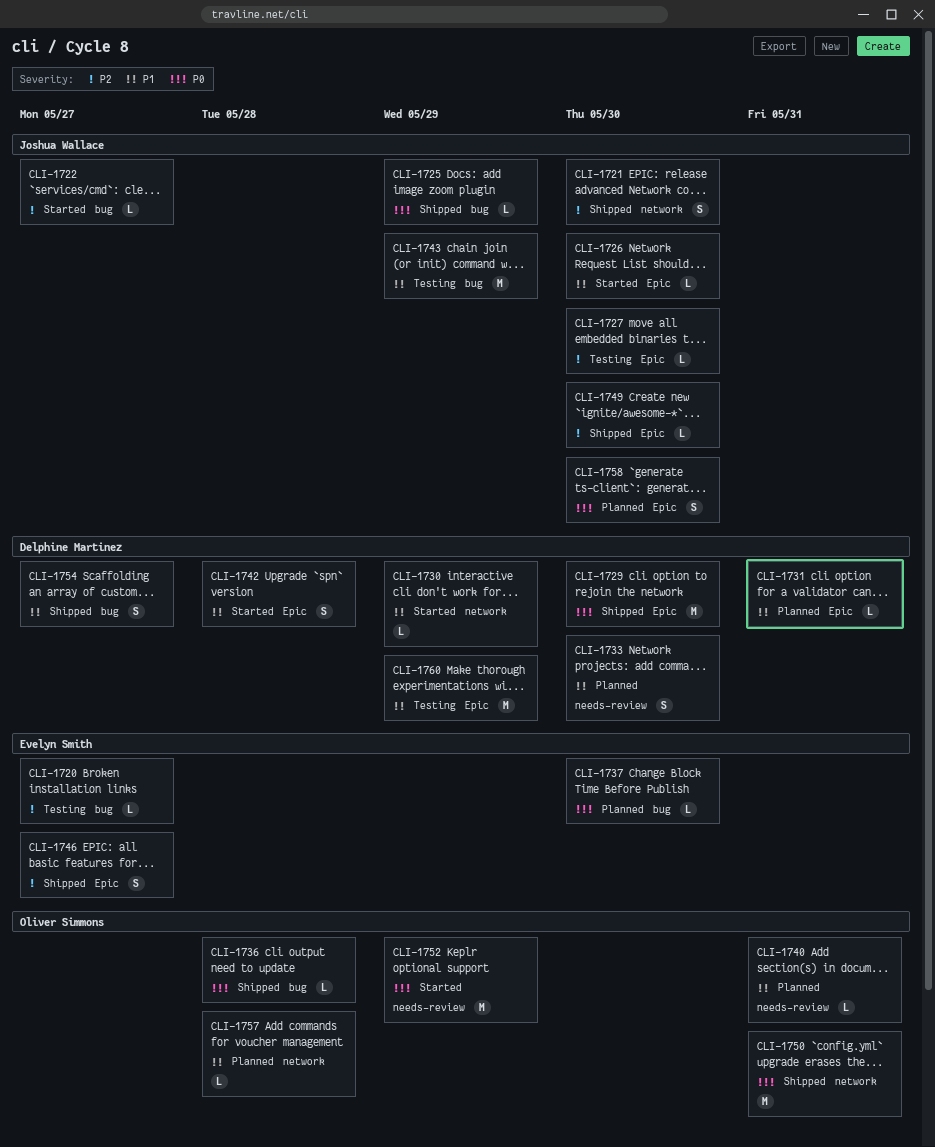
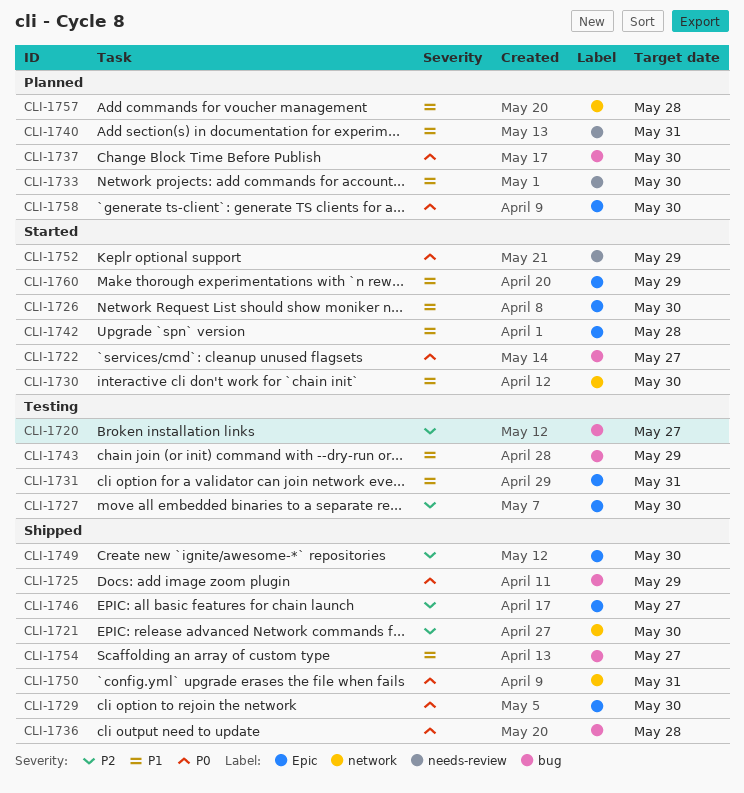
CLI-1722, priority: P2 -> P0
CLI-1730, due: May 29 -> May 30
CLI-1731, status: Planned -> Testing
CLI-1760, status: Testing -> Started

